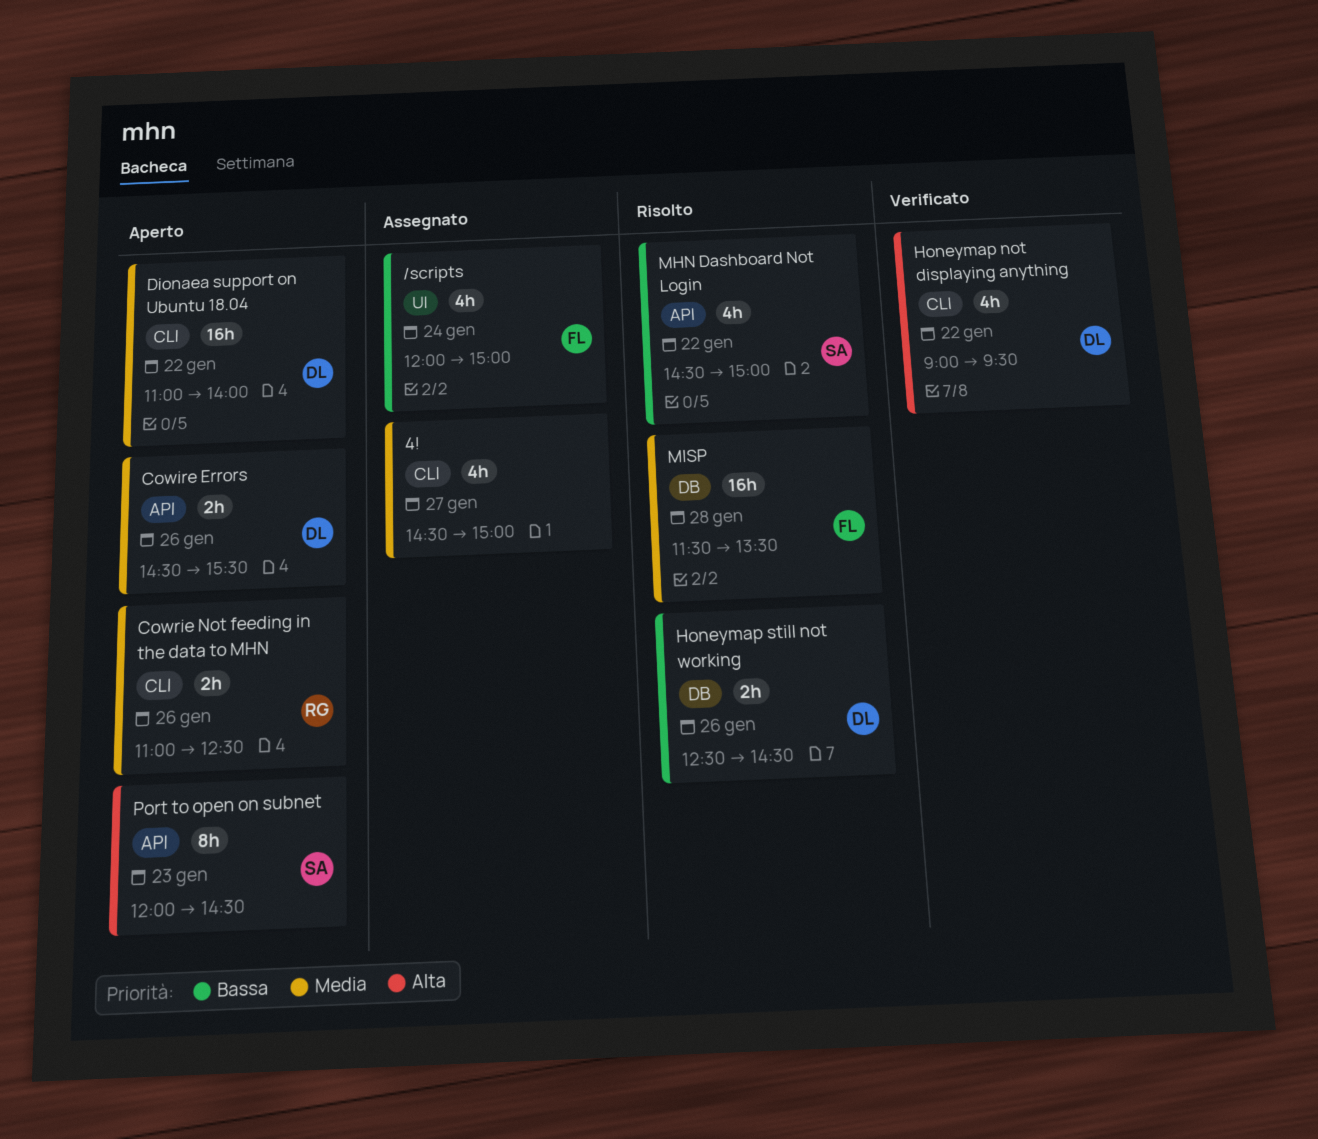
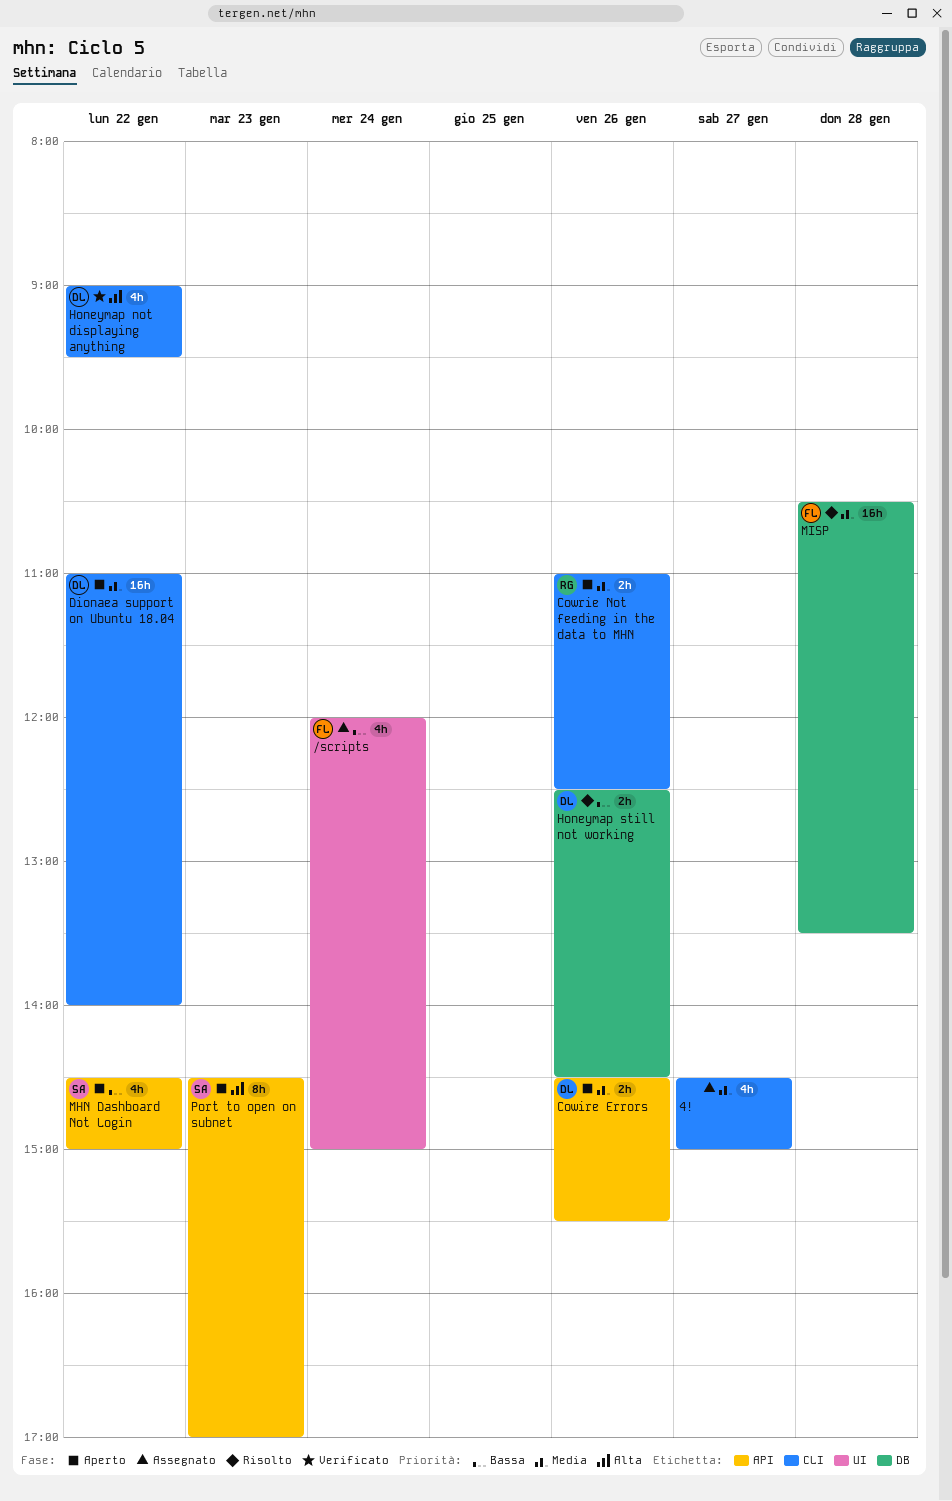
MHN Dashboard Not Login, status: Risolto -> Aperto
MISP, begins: 11:30 -> 10:30
Port to open on subnet, begins: 12:00 -> 14:30
Port to open on subnet, ends: 14:30 -> 17:00

